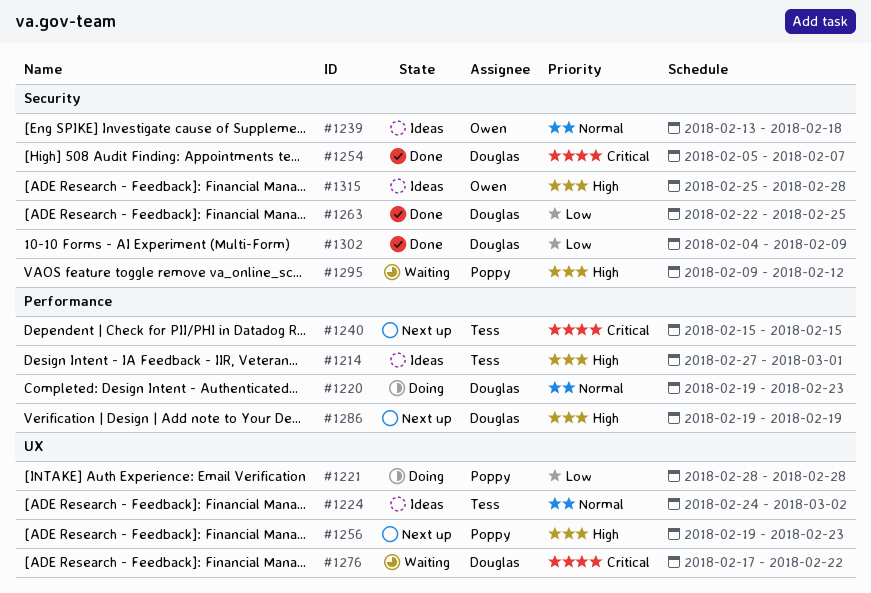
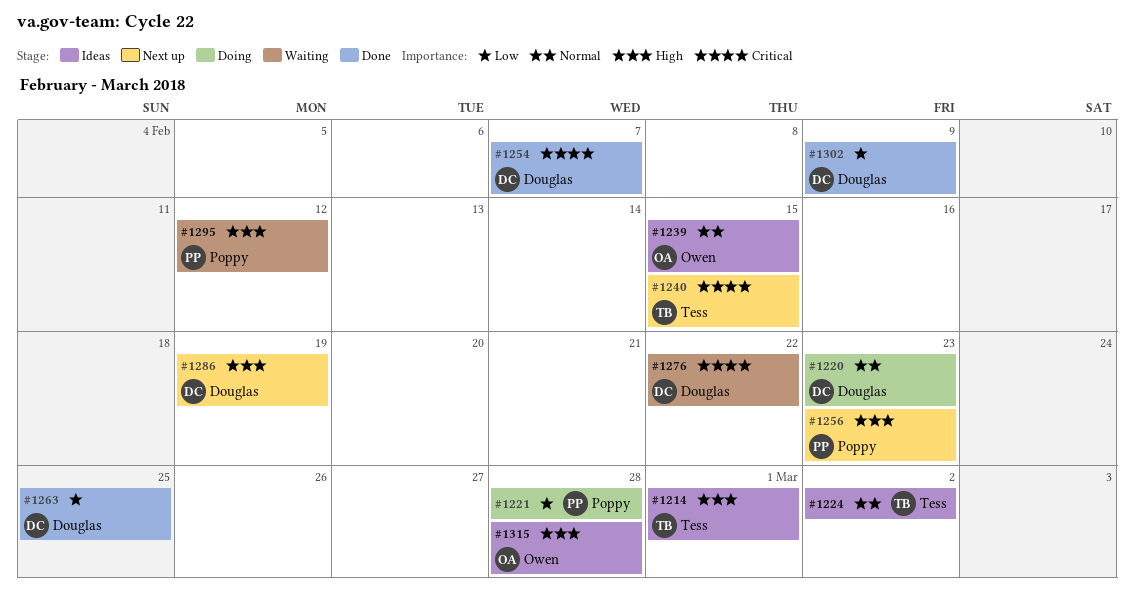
#1239, due: Feb 18 -> Feb 15

